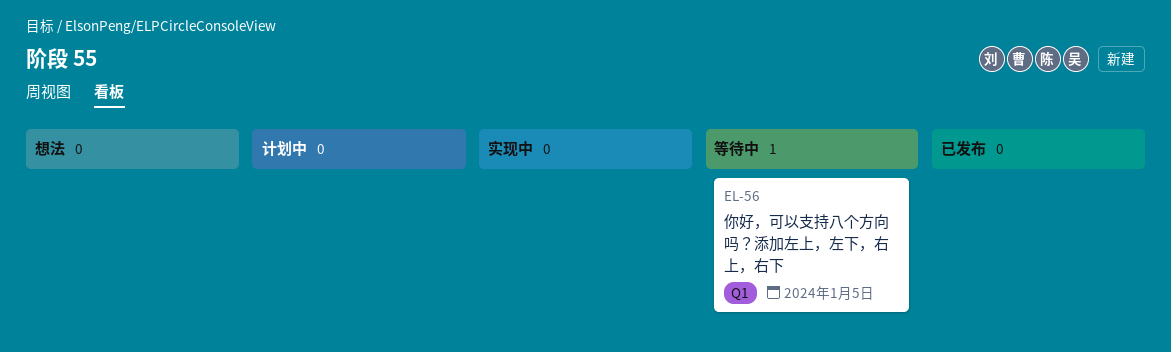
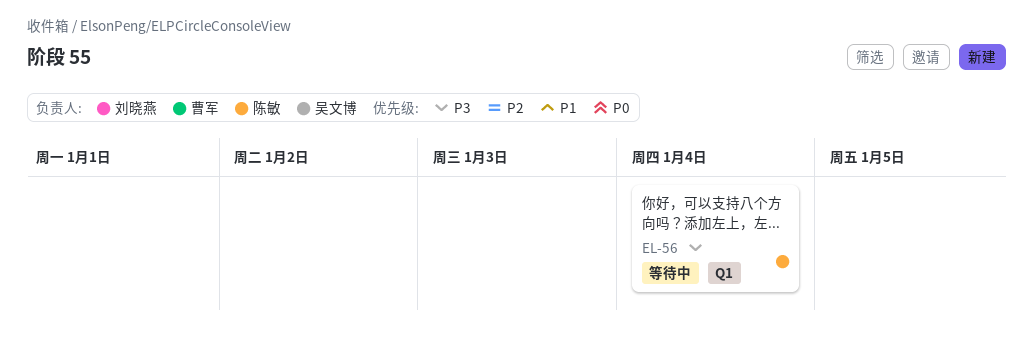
EL-56, due: Jan 5 -> Jan 4

